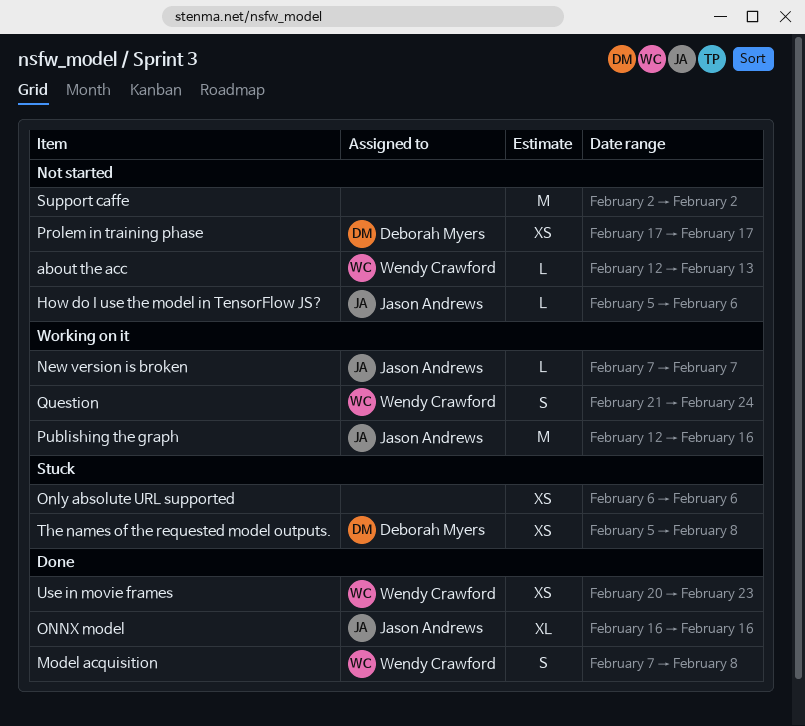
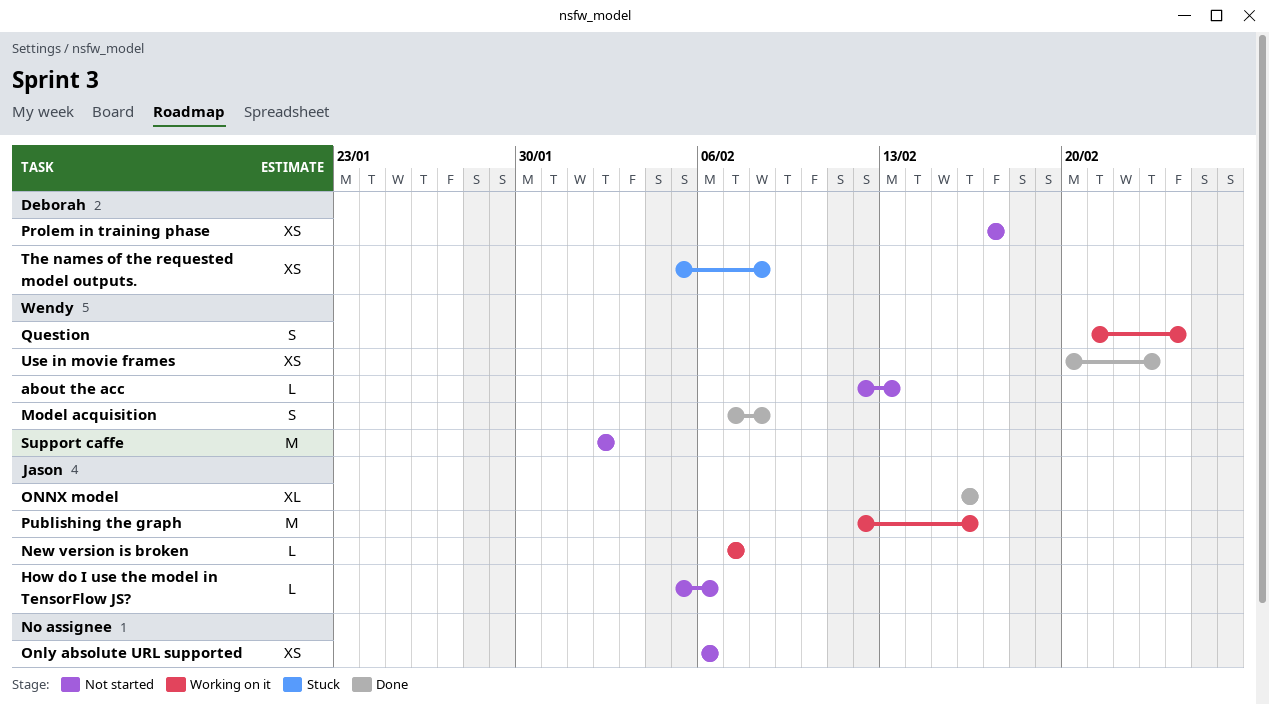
Only absolute URL supported, status: Stuck -> Not started
Support caffe, owner: none -> Wendy Crawford

